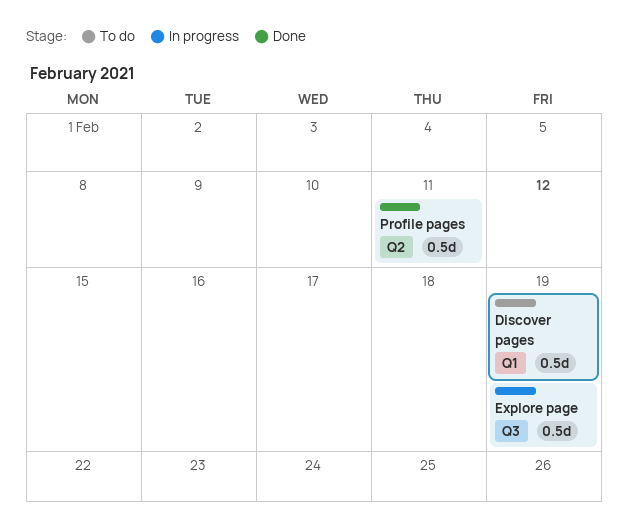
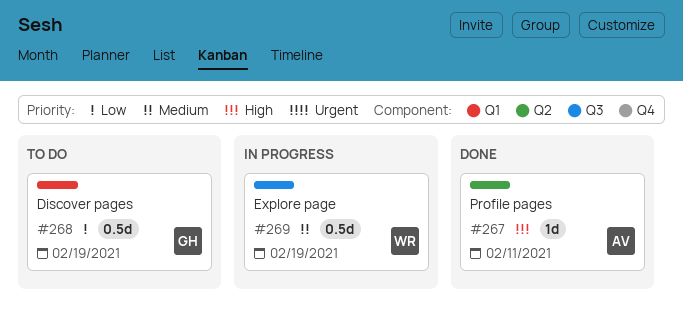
Profile pages, estimate: 0.5d -> 1d

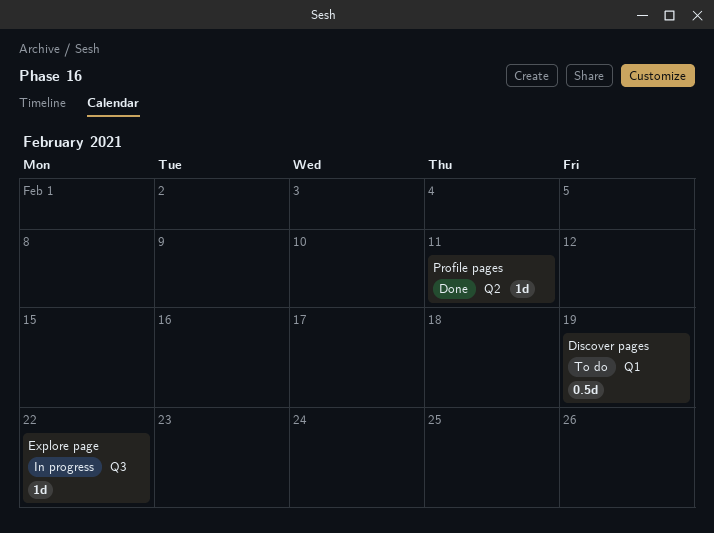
Explore page, estimate: 0.5d -> 1d
Explore page, due: Feb 19 -> Feb 22

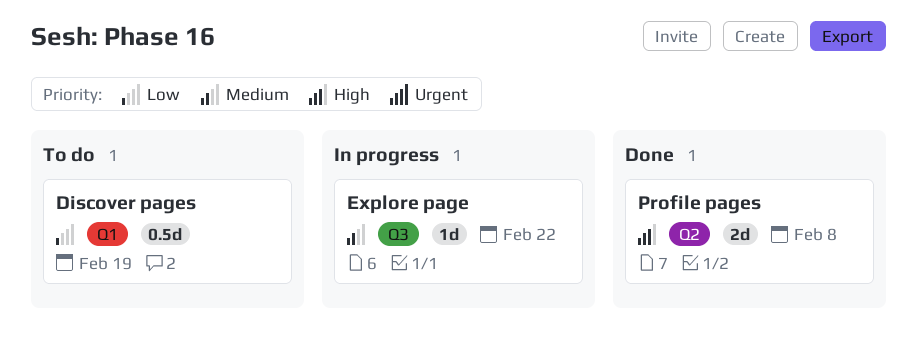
Profile pages, estimate: 1d -> 2d
Profile pages, due: Feb 11 -> Feb 8

